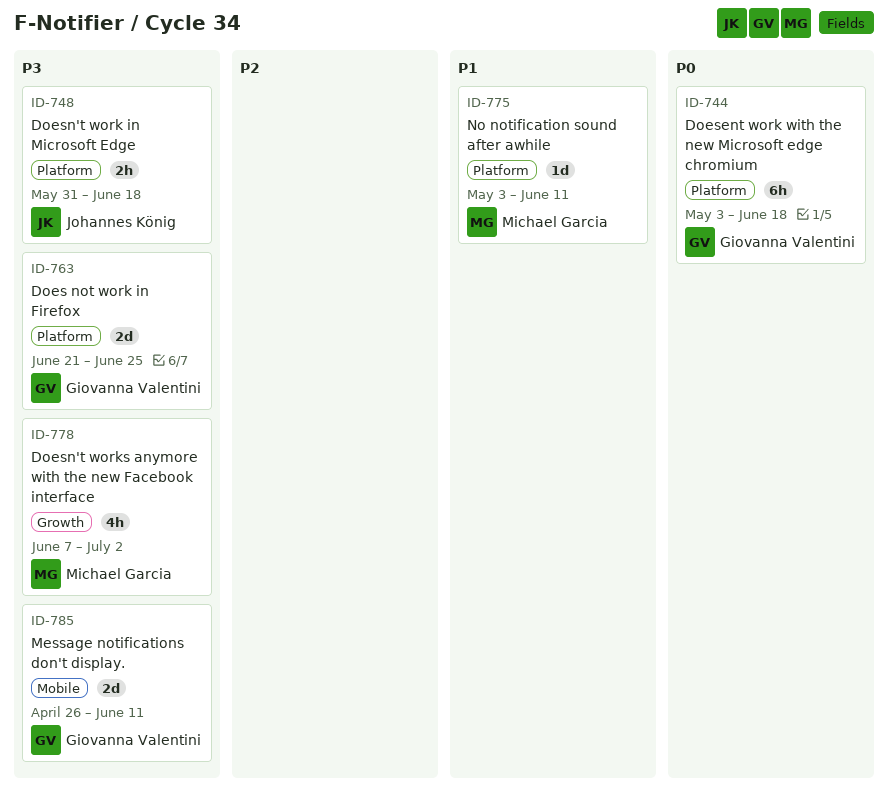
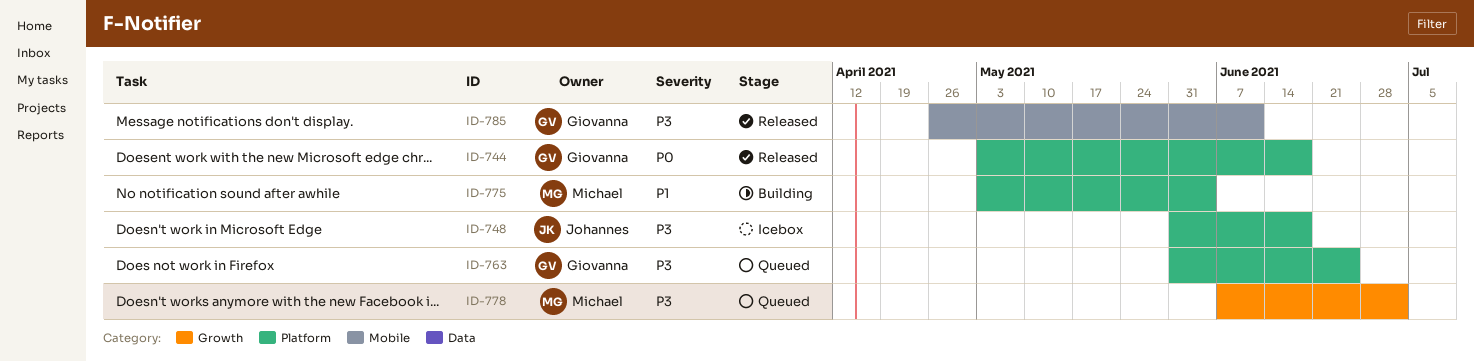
ID-763, start: Jun 21 -> May 31
ID-775, due: Jun 11 -> Jun 4

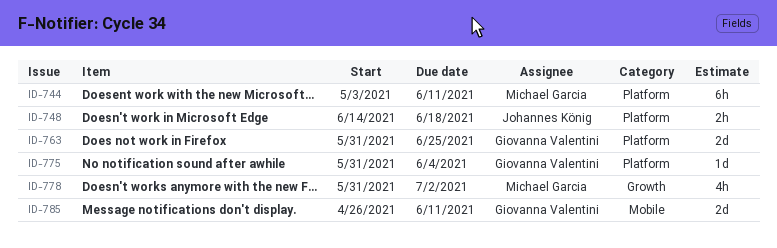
ID-744, owner: Giovanna Valentini -> Michael Garcia
ID-744, due: Jun 18 -> Jun 11
ID-748, start: May 31 -> Jun 14
ID-775, owner: Michael Garcia -> Giovanna Valentini
ID-775, start: May 3 -> May 31
ID-778, start: Jun 7 -> May 31

